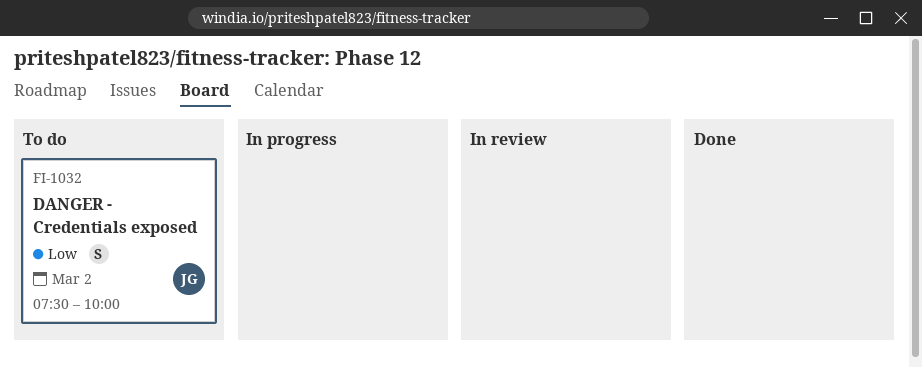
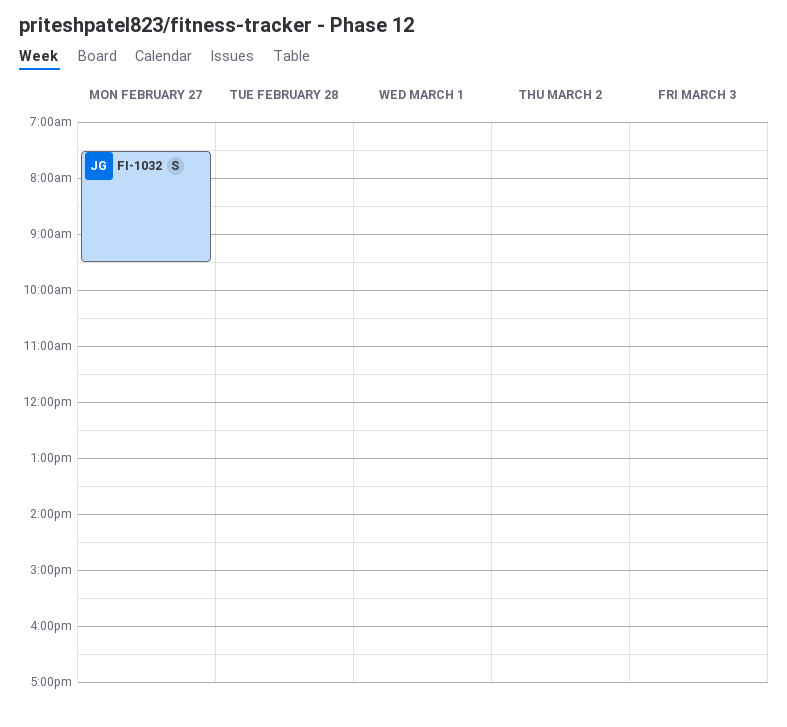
FI-1032, day: Mar 2 -> Feb 27
FI-1032, ends: 10:00 -> 09:30

